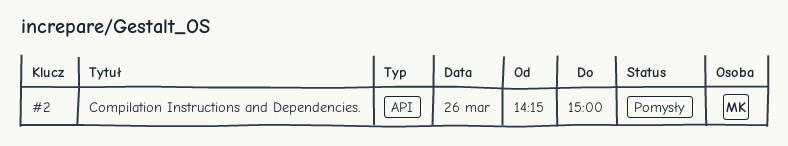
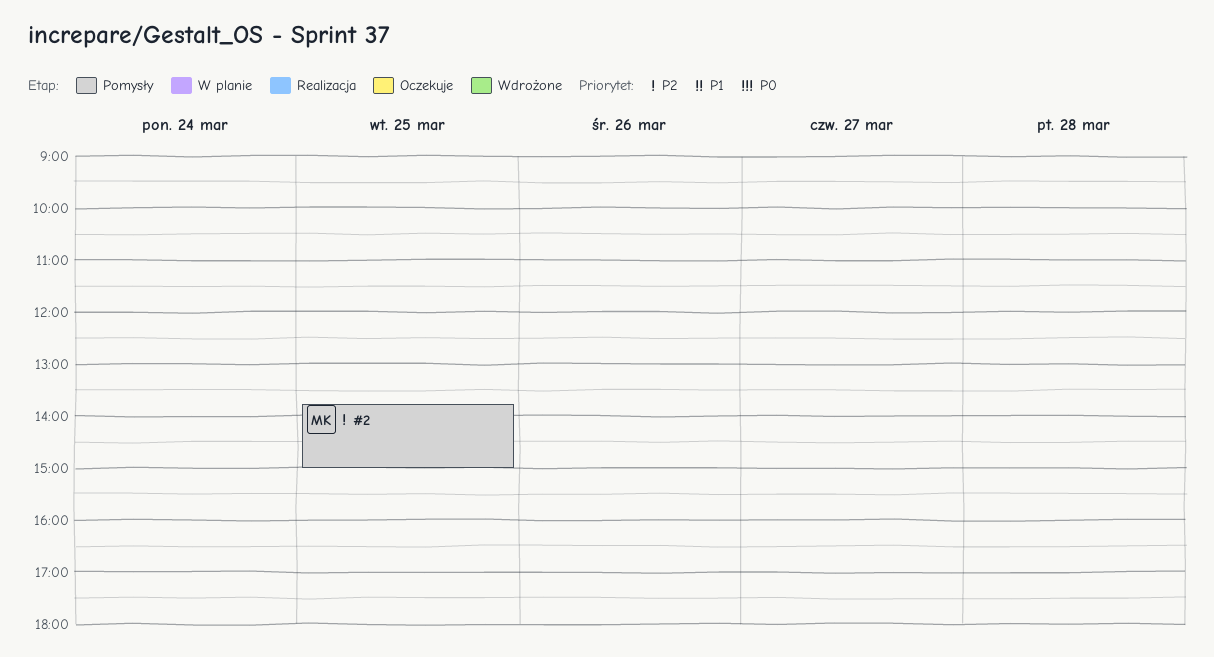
#2, day: Mar 26 -> Mar 25
#2, begins: 14:15 -> 13:45

